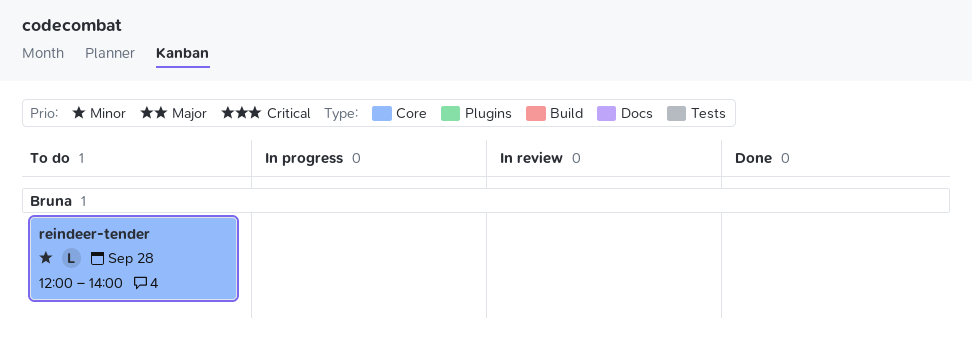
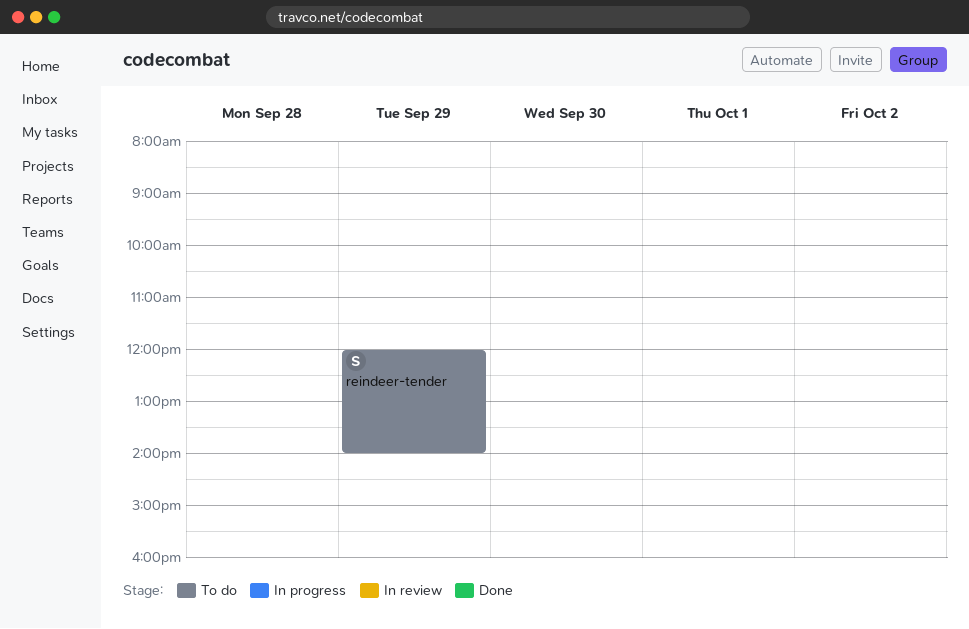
reindeer-tender, estimate: L -> S
reindeer-tender, day: Sep 28 -> Sep 29

